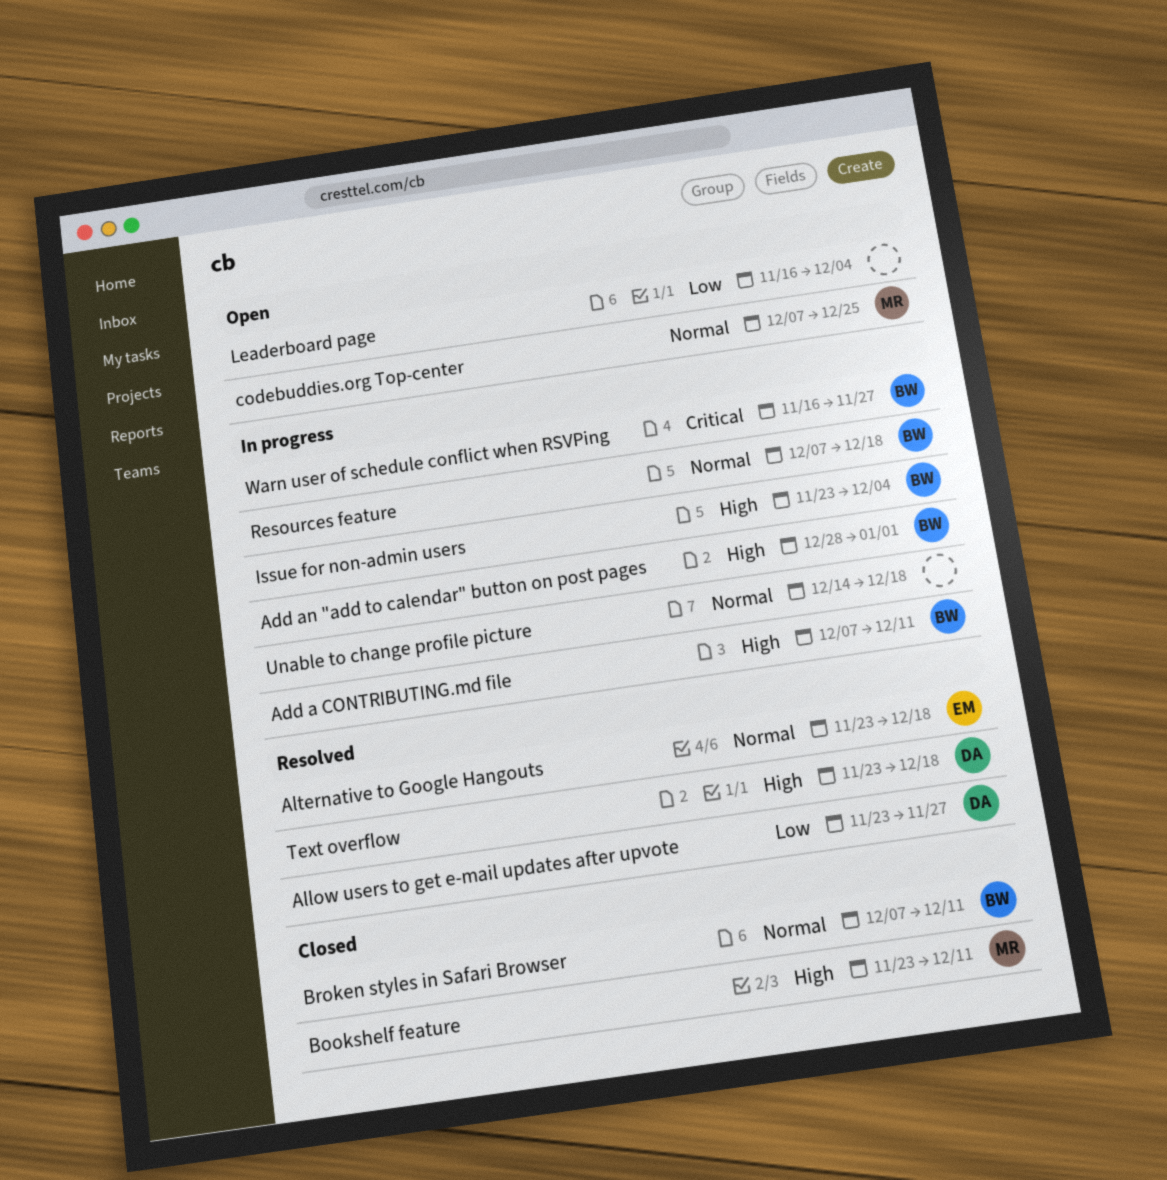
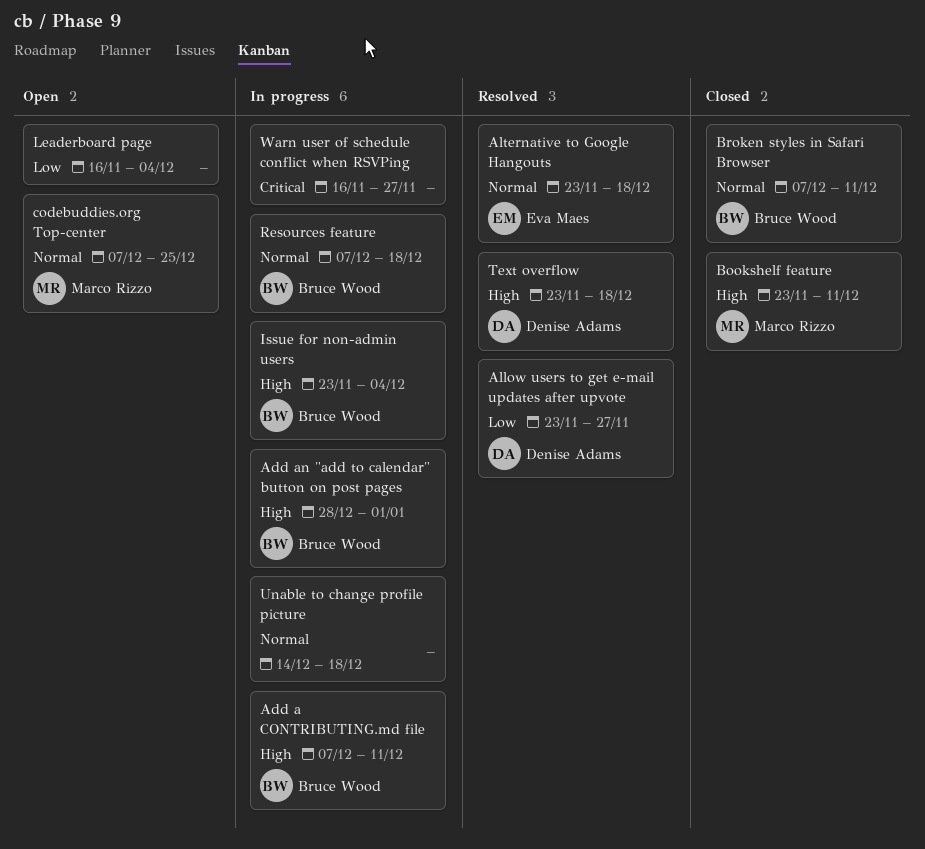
Warn user of schedule conflict when RSVPing, owner: Bruce Wood -> none

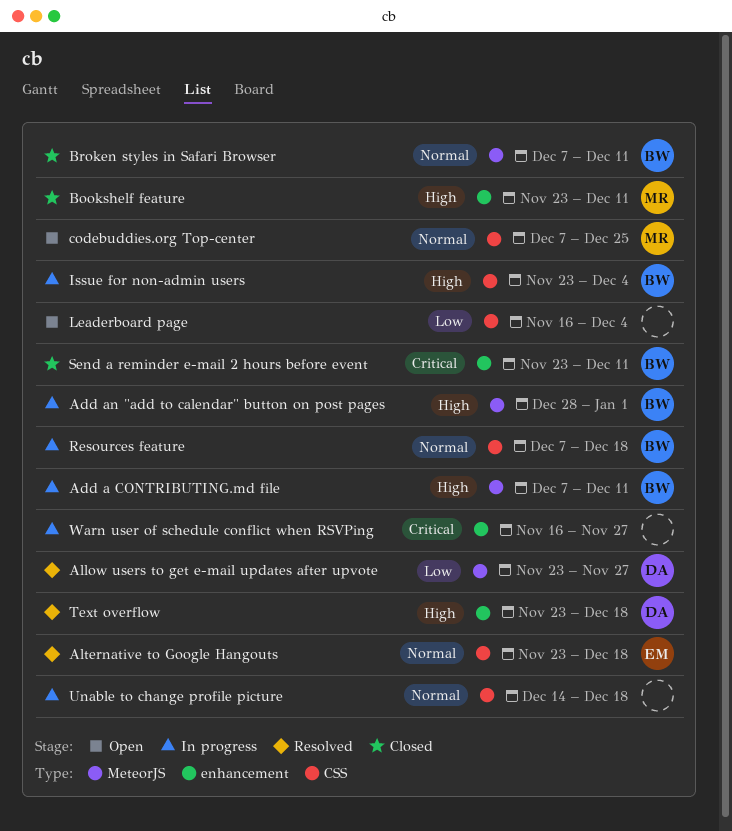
Send a reminder e-mail 2 hours before event: none -> present

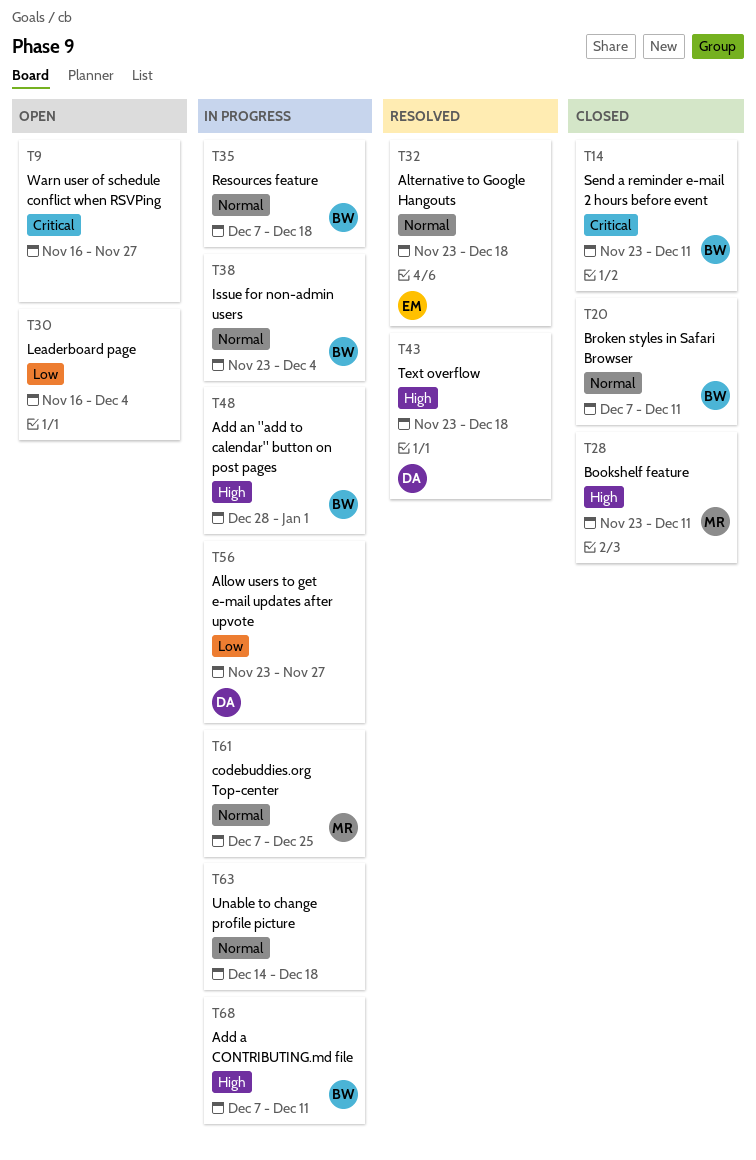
Allow users to get e-mail updates after upvote, status: Resolved -> In progress
codebuddies.org Top-center, status: Open -> In progress
Issue for non-admin users, priority: High -> Normal
Warn user of schedule conflict when RSVPing, status: In progress -> Open

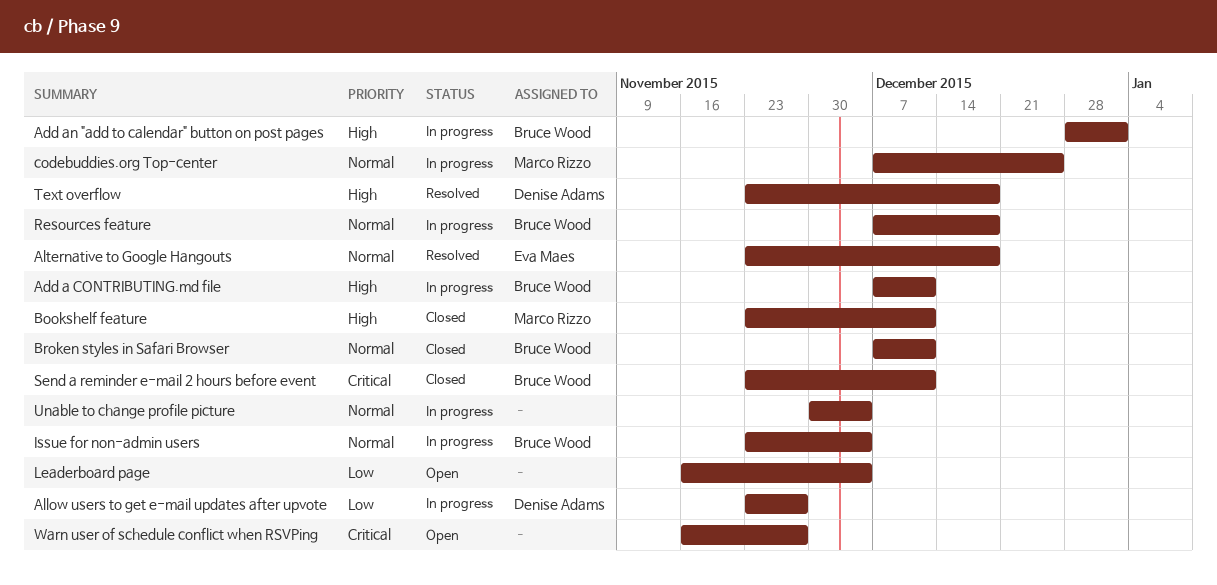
Unable to change profile picture, start: Dec 14 -> Nov 30
Unable to change profile picture, due: Dec 18 -> Dec 4

